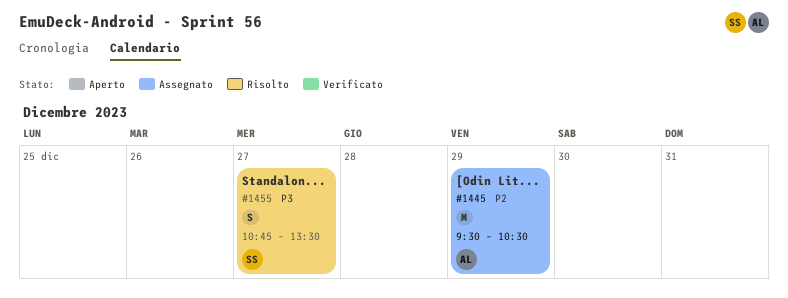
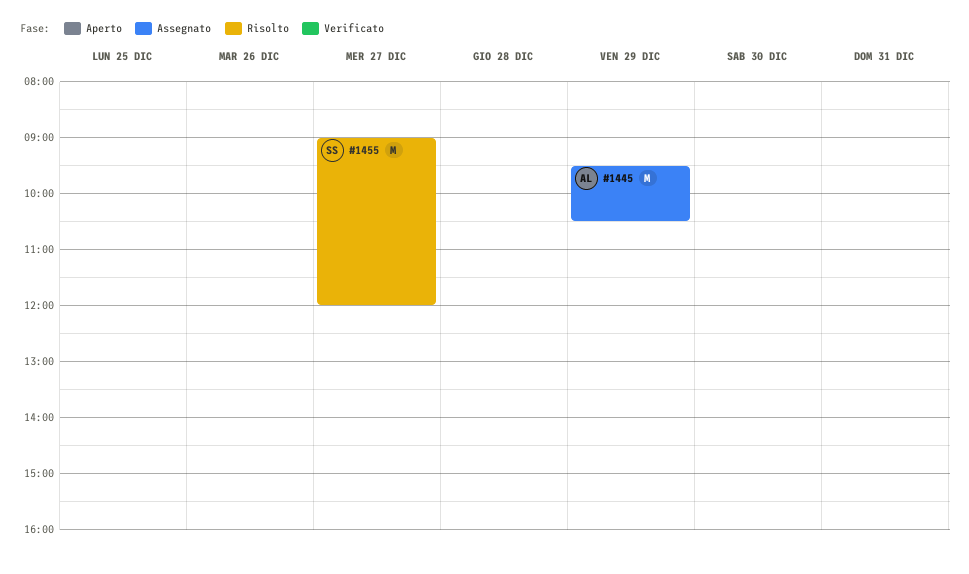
#1455, estimate: S -> M
#1455, begins: 10:45 -> 09:00
#1455, ends: 13:30 -> 12:00

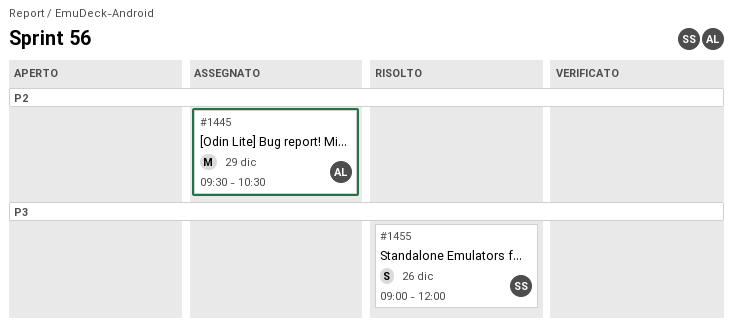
#1455, estimate: M -> S
#1455, day: Dec 27 -> Dec 26

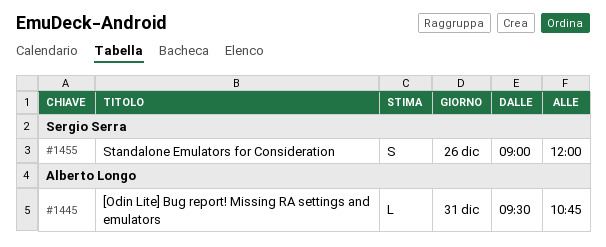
#1445, estimate: M -> L
#1445, day: Dec 29 -> Dec 31
#1445, ends: 10:30 -> 10:45

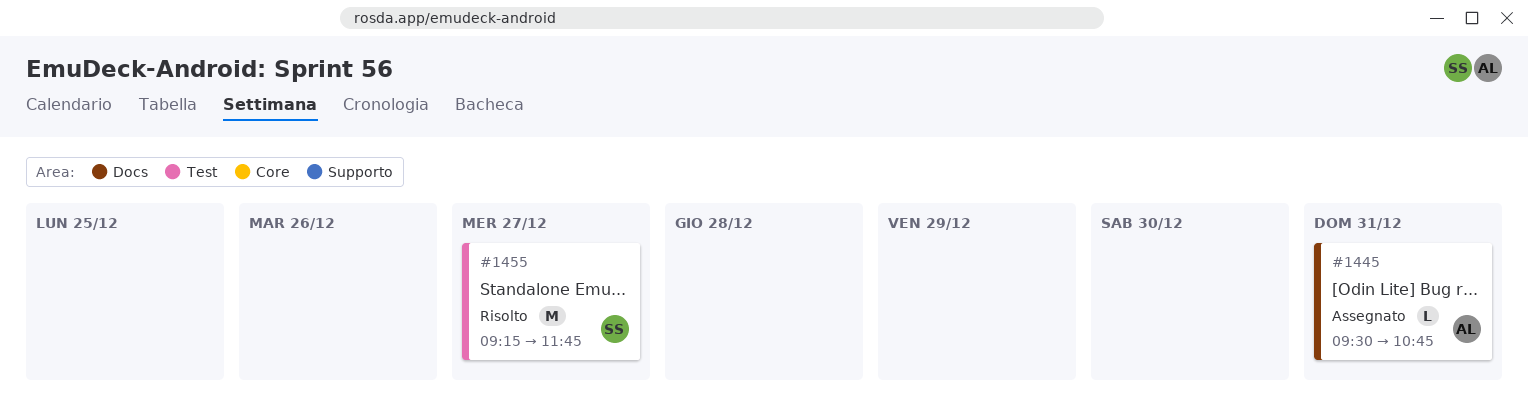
#1455, estimate: S -> M
#1455, day: Dec 26 -> Dec 27
#1455, begins: 09:00 -> 09:15
#1455, ends: 12:00 -> 11:45

